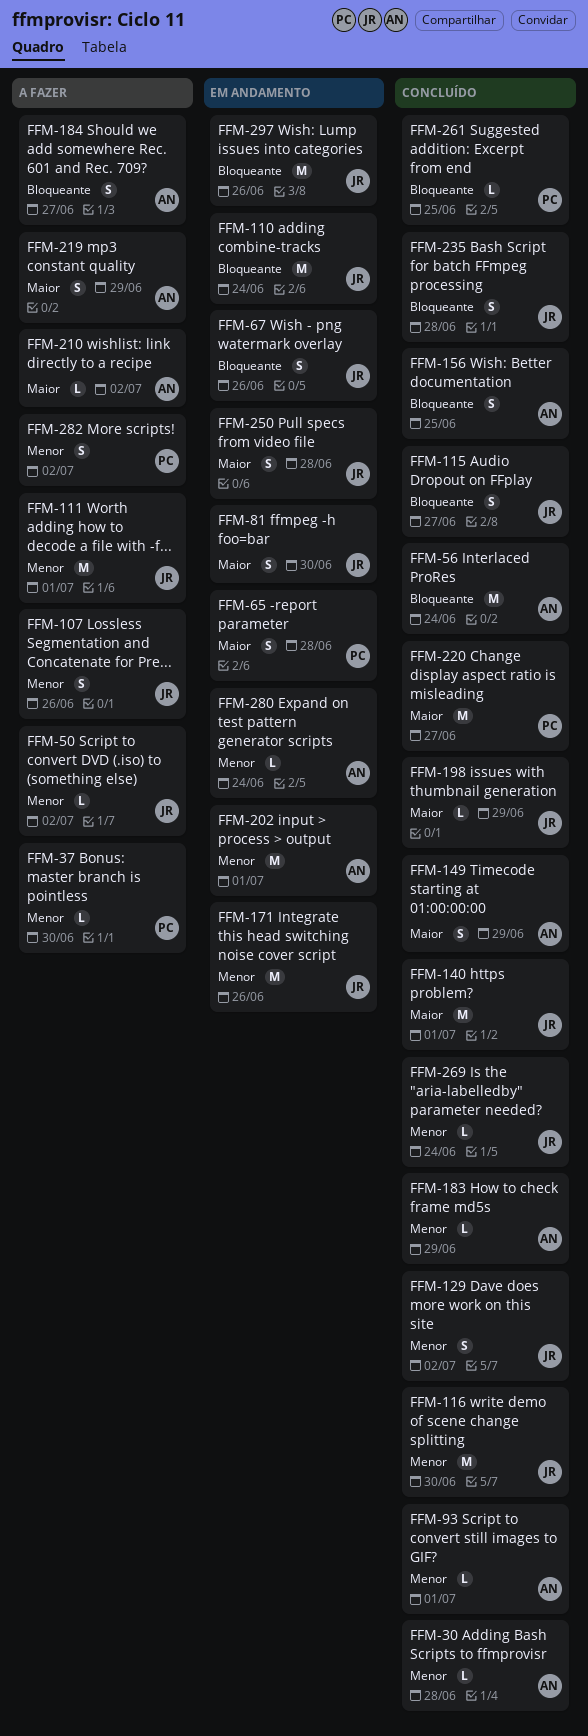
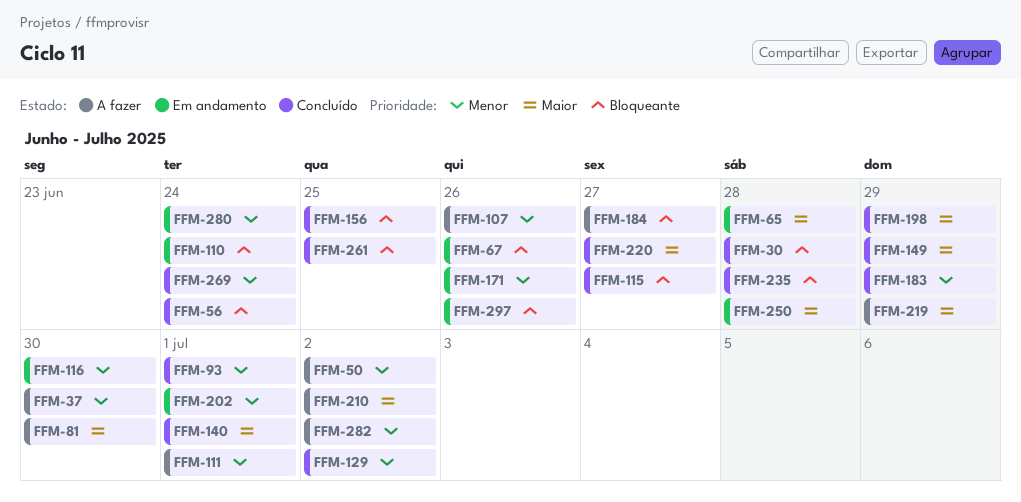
FFM-30, priority: Menor -> Bloqueante
FFM-81, status: Em andamento -> A fazer
FFM-116, status: Concluído -> Em andamento

